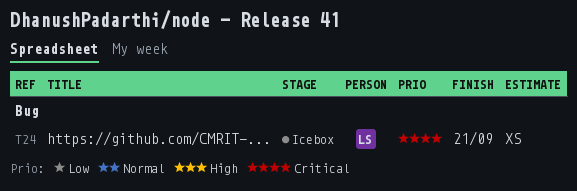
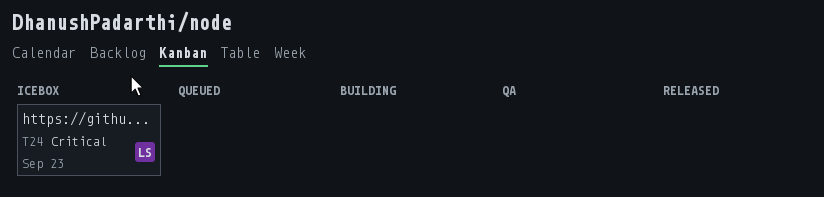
T24, due: Sep 21 -> Sep 23

